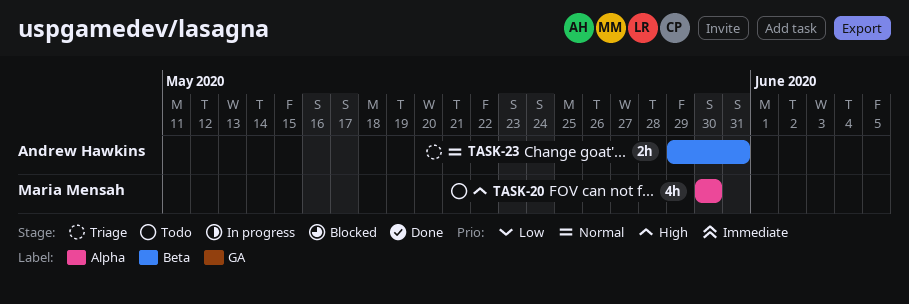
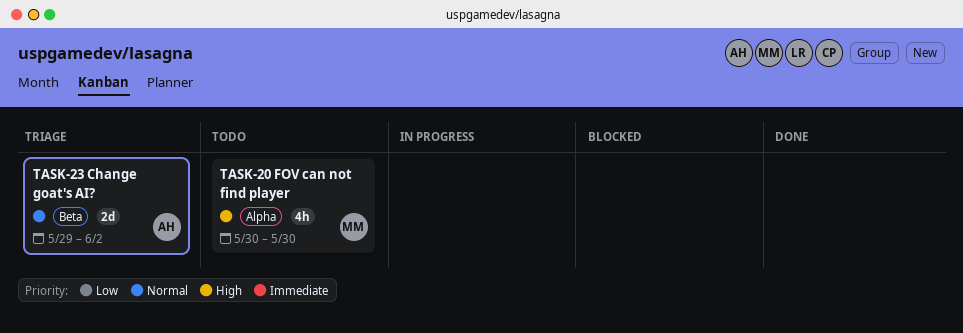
TASK-23, estimate: 2h -> 2d
TASK-23, due: May 31 -> Jun 2

